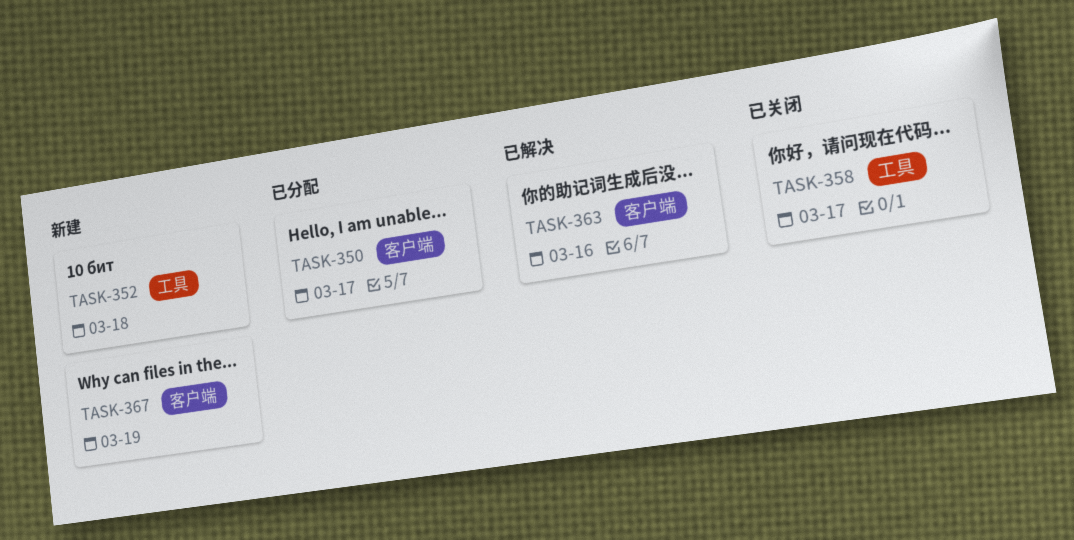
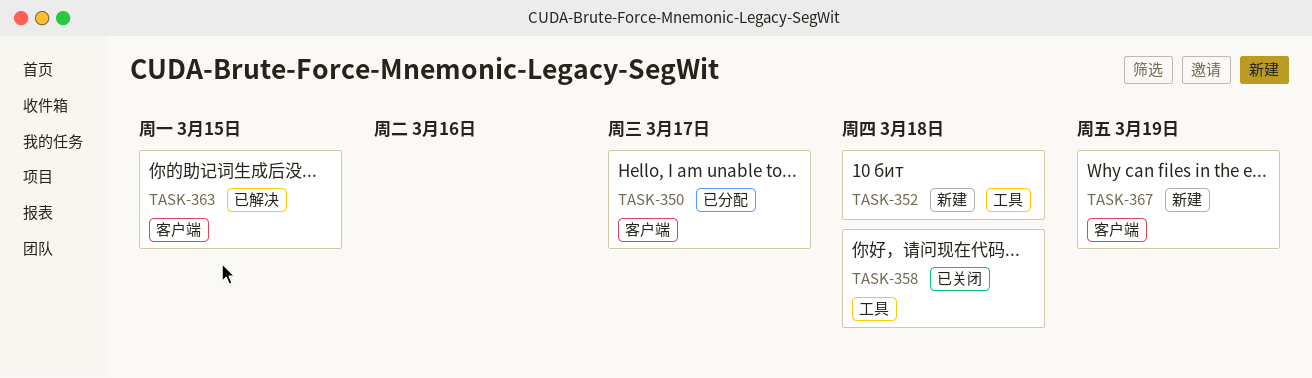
TASK-358, due: Mar 17 -> Mar 18
TASK-363, due: Mar 16 -> Mar 15

